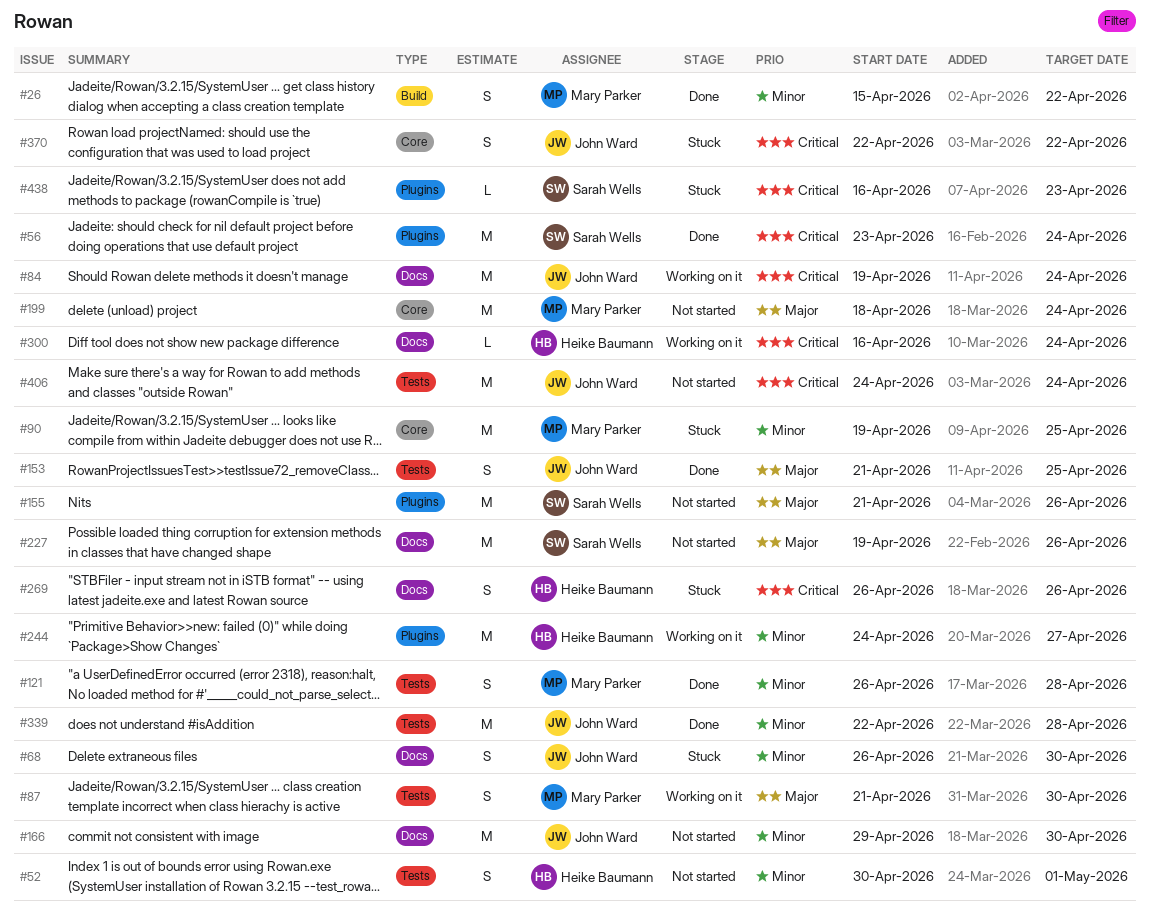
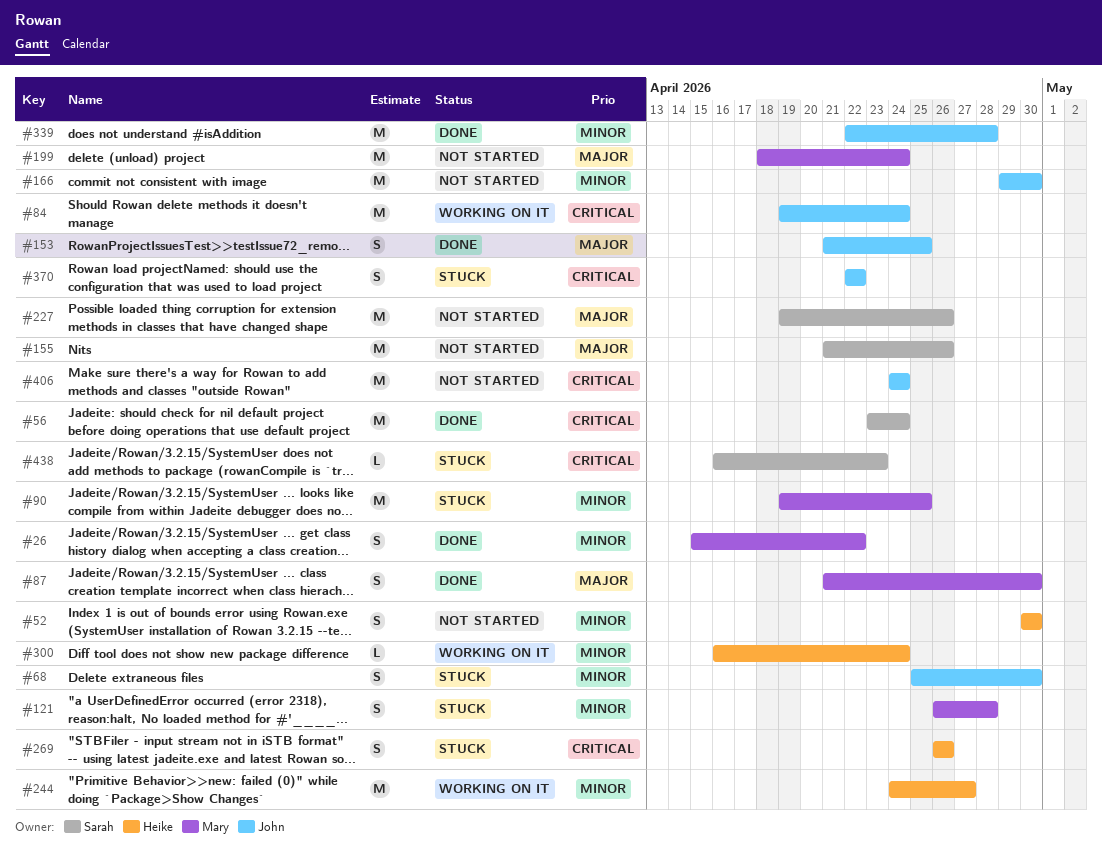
#52, due: May 1 -> Apr 30
#68, start: Apr 26 -> Apr 25
#87, status: Working on it -> Done
#121, status: Done -> Stuck
#300, priority: Critical -> Minor

